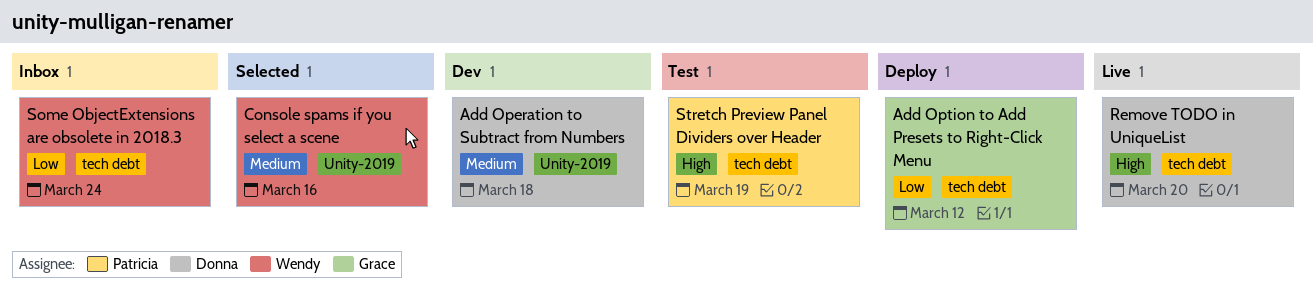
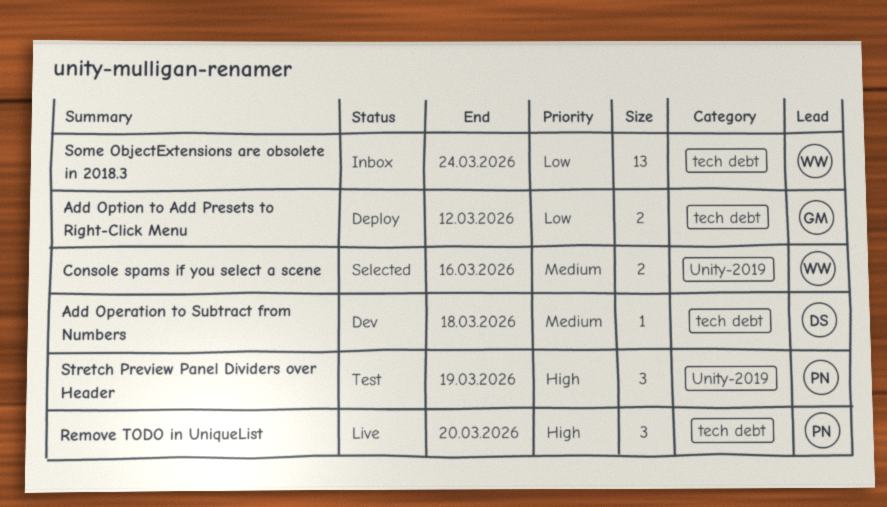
Add Operation to Subtract from Numbers, label: Unity-2019 -> tech debt
Remove TODO in UniqueList, owner: Donna -> Patricia
Stretch Preview Panel Dividers over Header, label: tech debt -> Unity-2019

